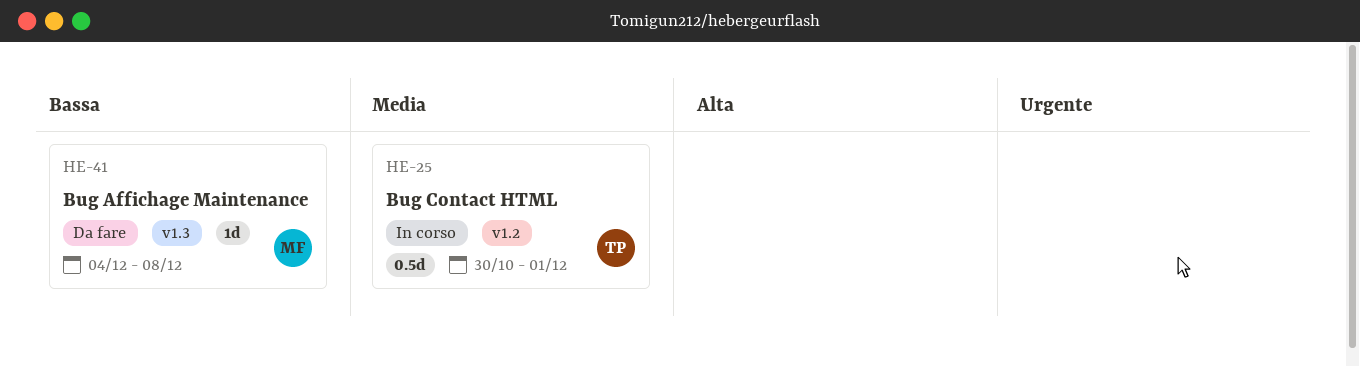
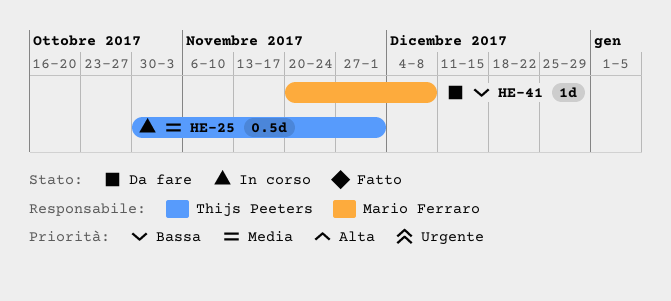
HE-41, start: Dec 4 -> Nov 20

